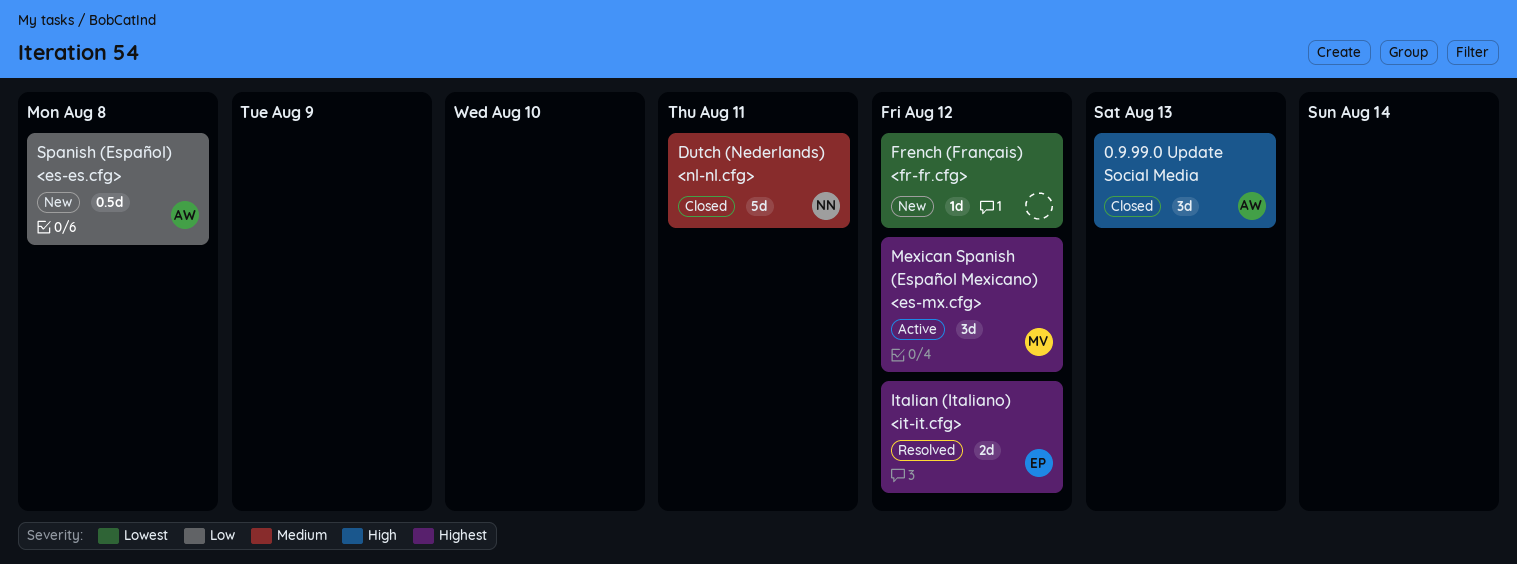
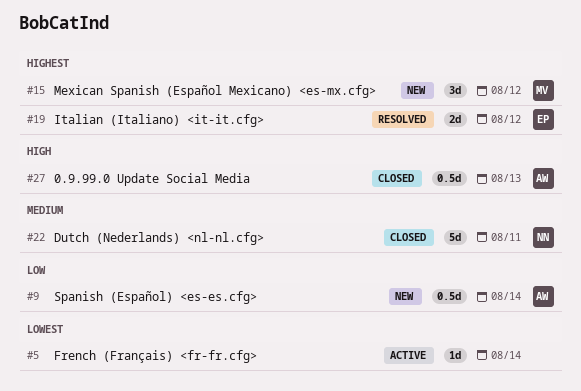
0.9.99.0 Update Social Media, estimate: 3d -> 0.5d
French (Français) <fr-fr.cfg>, status: New -> Active
French (Français) <fr-fr.cfg>, due: Aug 12 -> Aug 14
Mexican Spanish (Español Mexicano) <es-mx.cfg>, status: Active -> New
Spanish (Español) <es-es.cfg>, due: Aug 8 -> Aug 14

